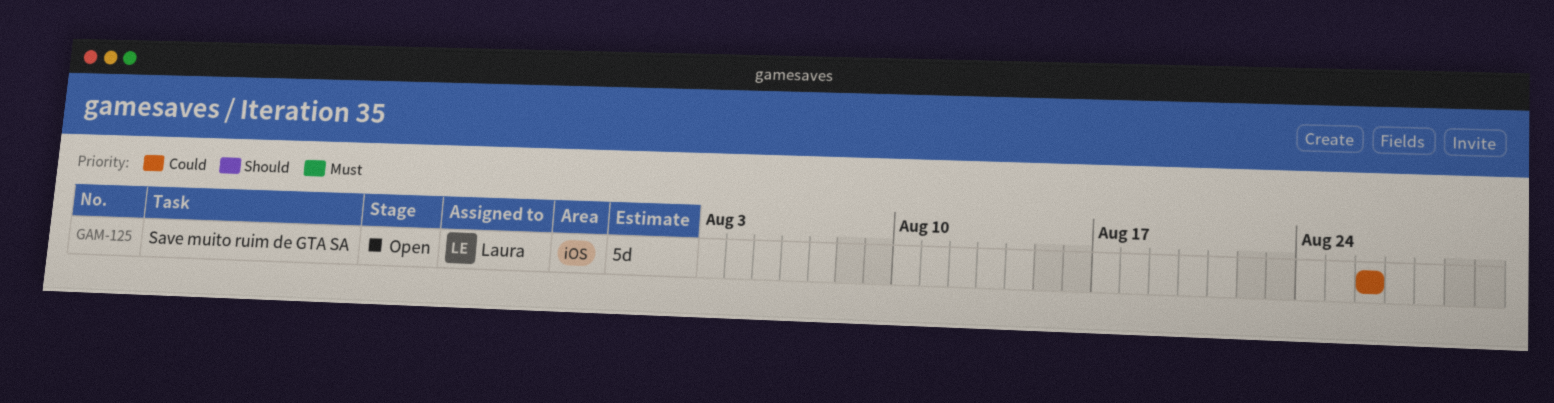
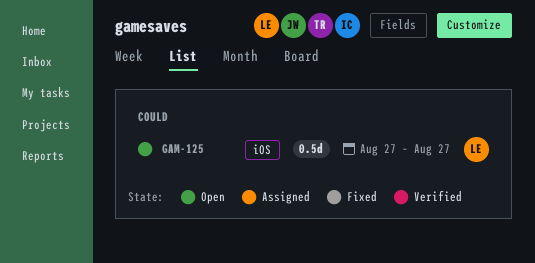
GAM-125, estimate: 5d -> 0.5d
GAM-125, start: Aug 26 -> Aug 27
GAM-125, due: Aug 26 -> Aug 27

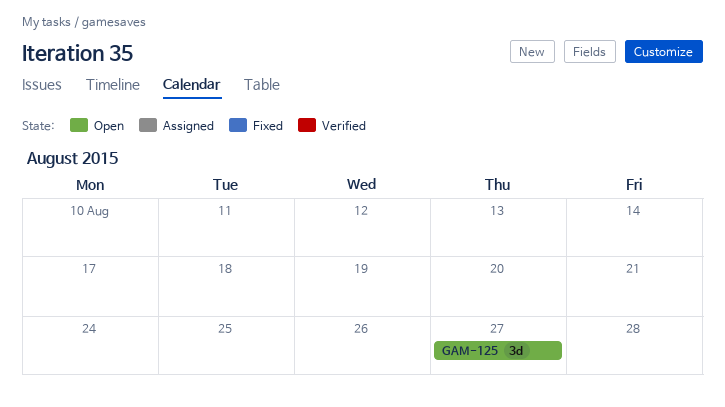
GAM-125, estimate: 0.5d -> 3d

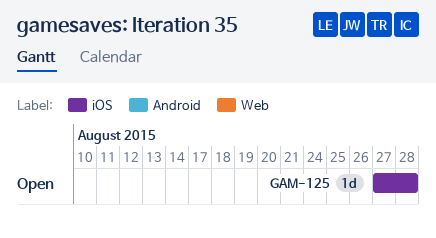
GAM-125, estimate: 3d -> 1d
GAM-125, due: Aug 27 -> Aug 28

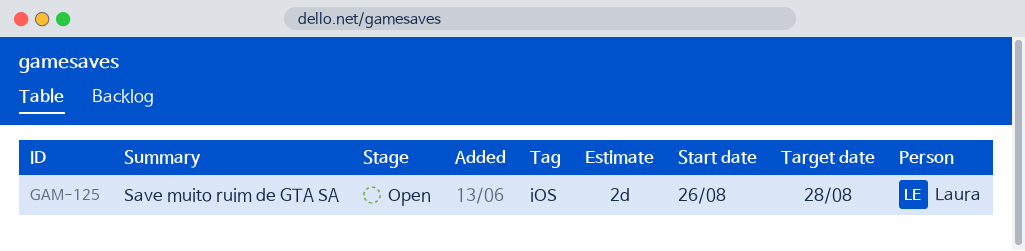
GAM-125, estimate: 1d -> 2d
GAM-125, start: Aug 27 -> Aug 26

